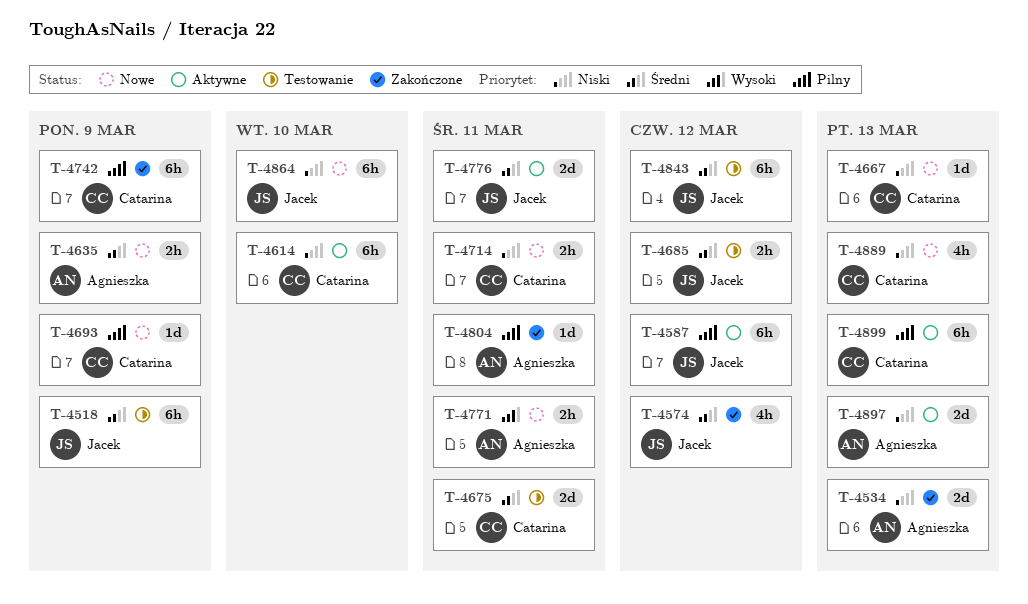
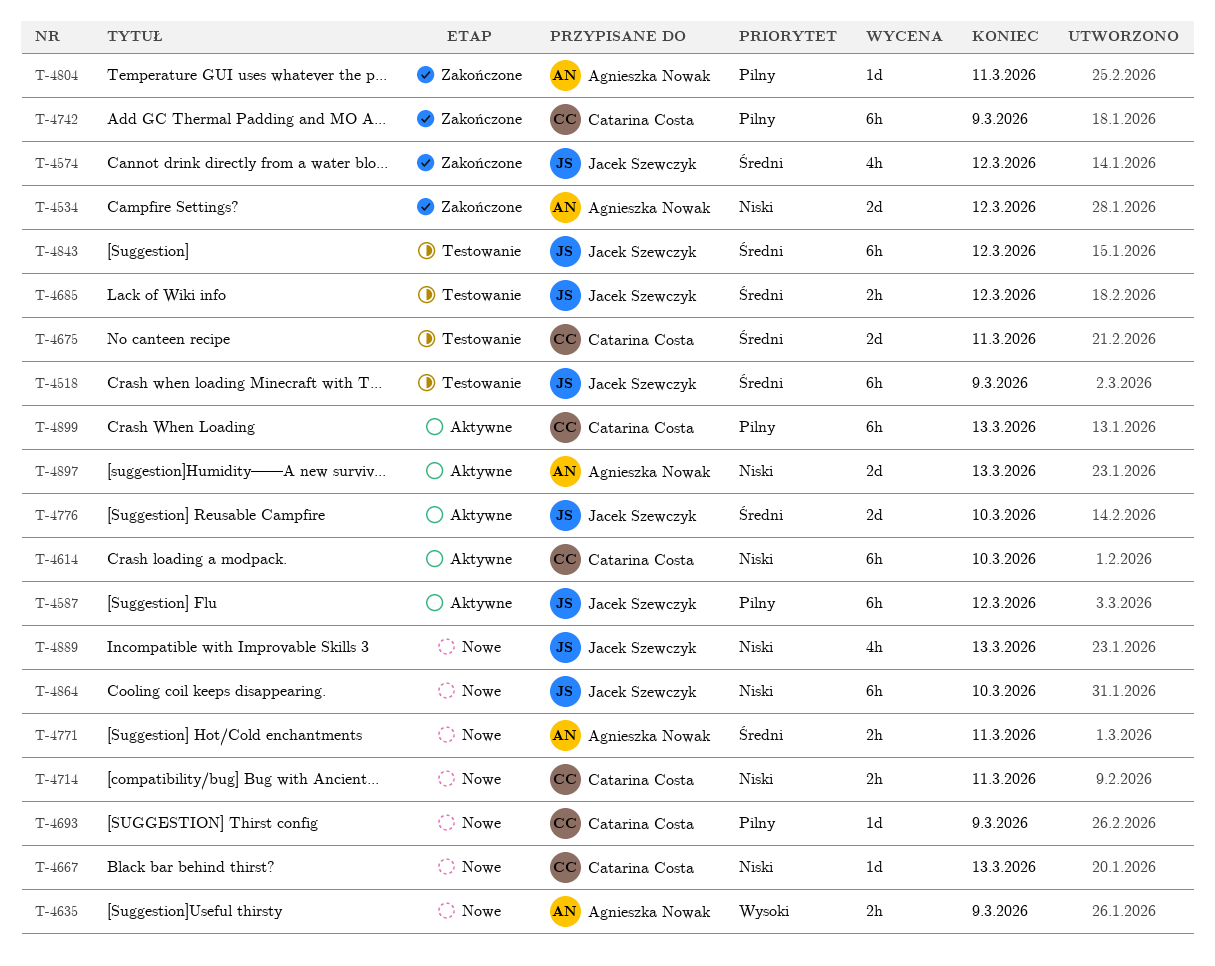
T-4534, due: Mar 13 -> Mar 12
T-4635, priority: Średni -> Wysoki
T-4771, priority: Wysoki -> Średni
T-4776, due: Mar 11 -> Mar 10
T-4889, owner: Catarina Costa -> Jacek Szewczyk

